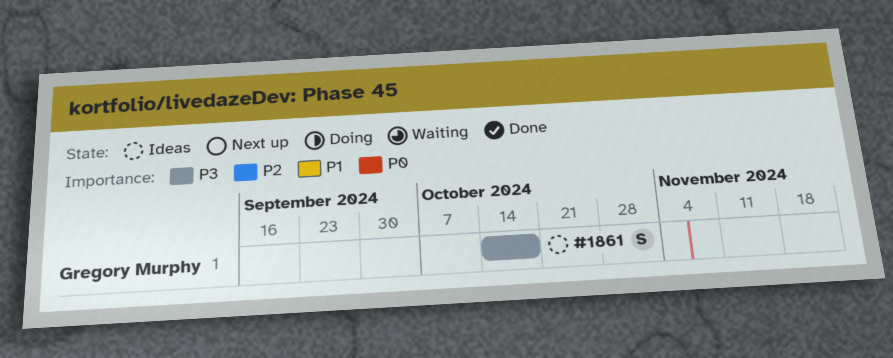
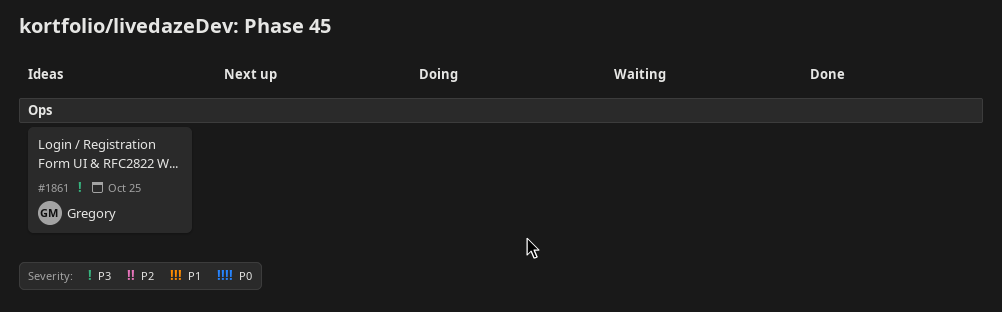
#1861, due: Oct 18 -> Oct 25

